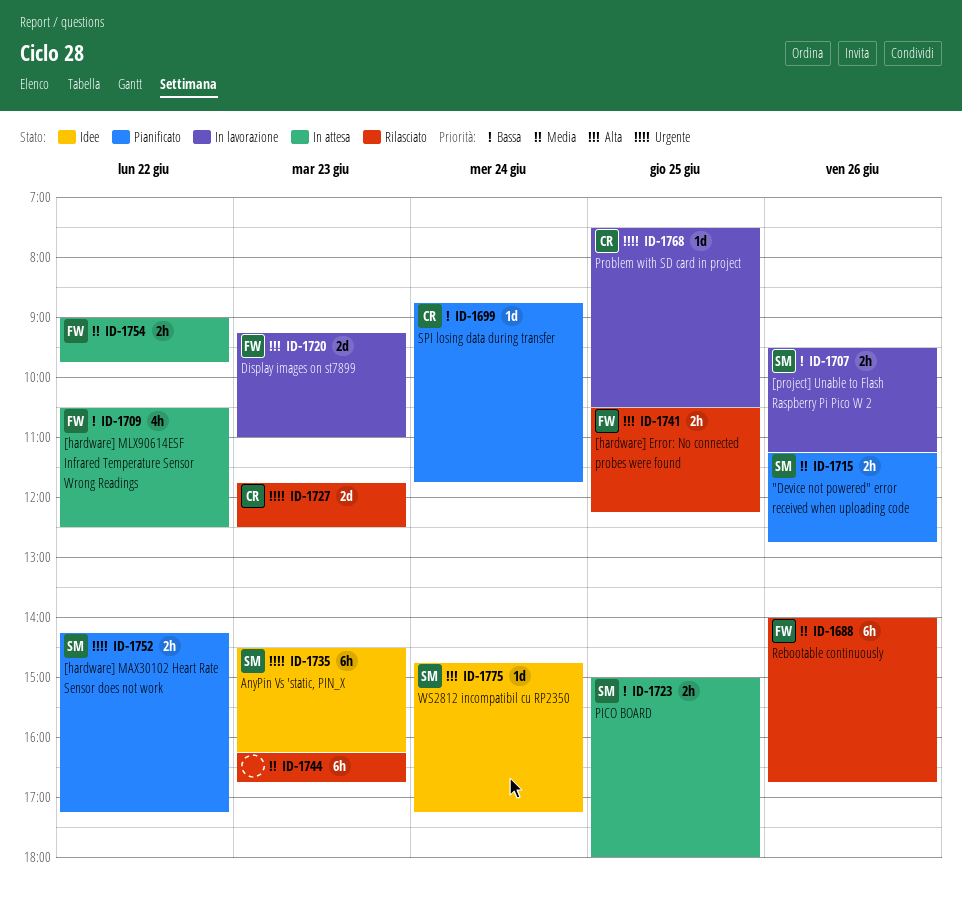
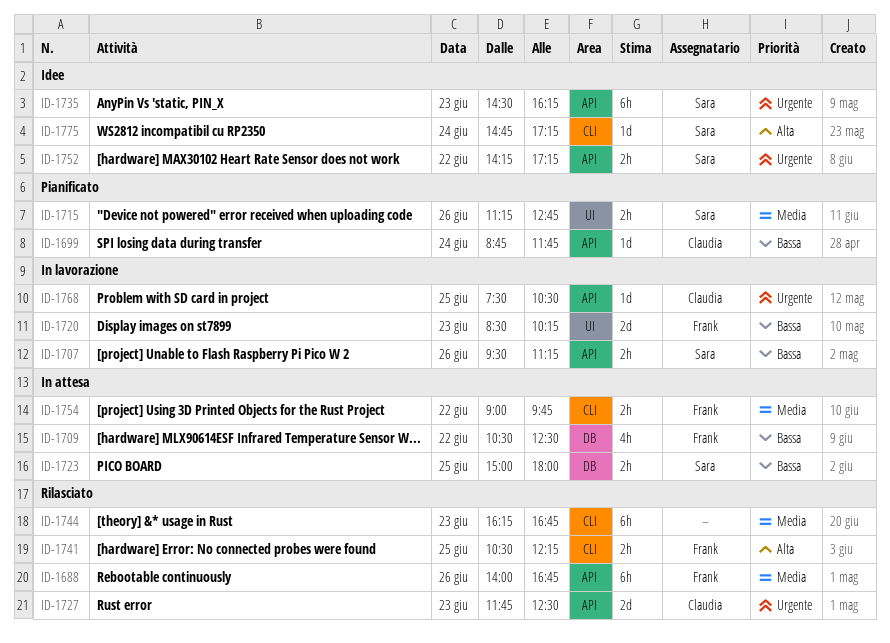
ID-1720, priority: Alta -> Bassa
ID-1720, begins: 09:15 -> 08:30
ID-1720, ends: 11:00 -> 10:15
ID-1752, status: Pianificato -> Idee

